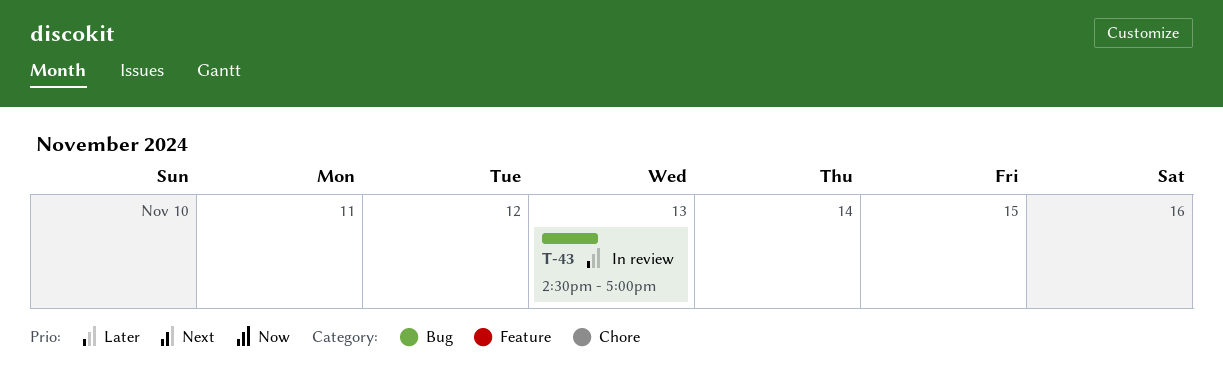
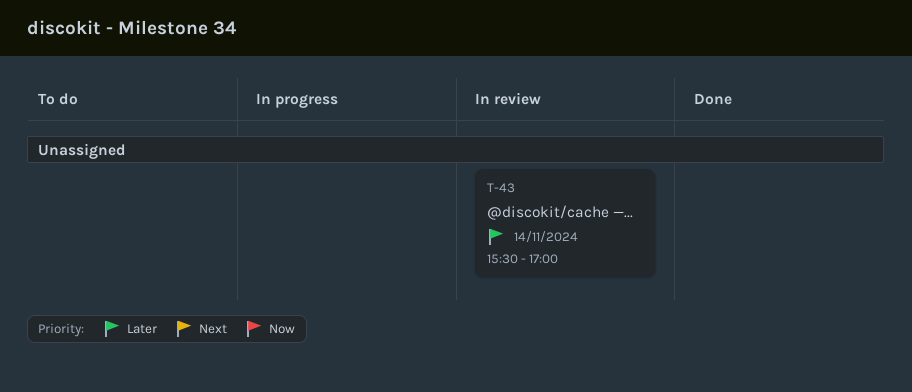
T-43, day: Nov 13 -> Nov 14
T-43, begins: 14:30 -> 15:30

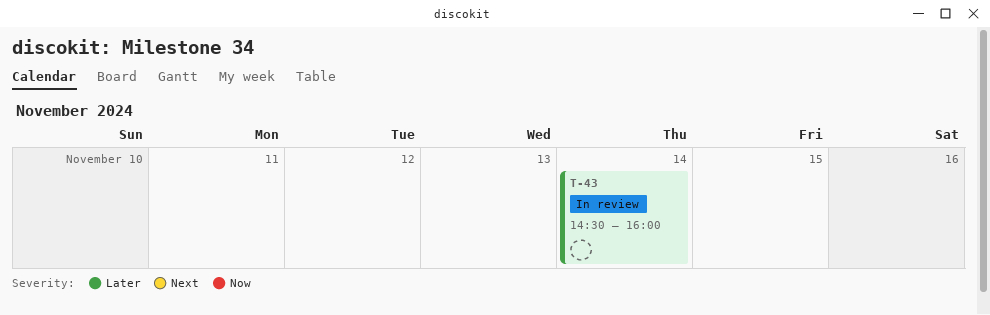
T-43, begins: 15:30 -> 14:30
T-43, ends: 17:00 -> 16:00

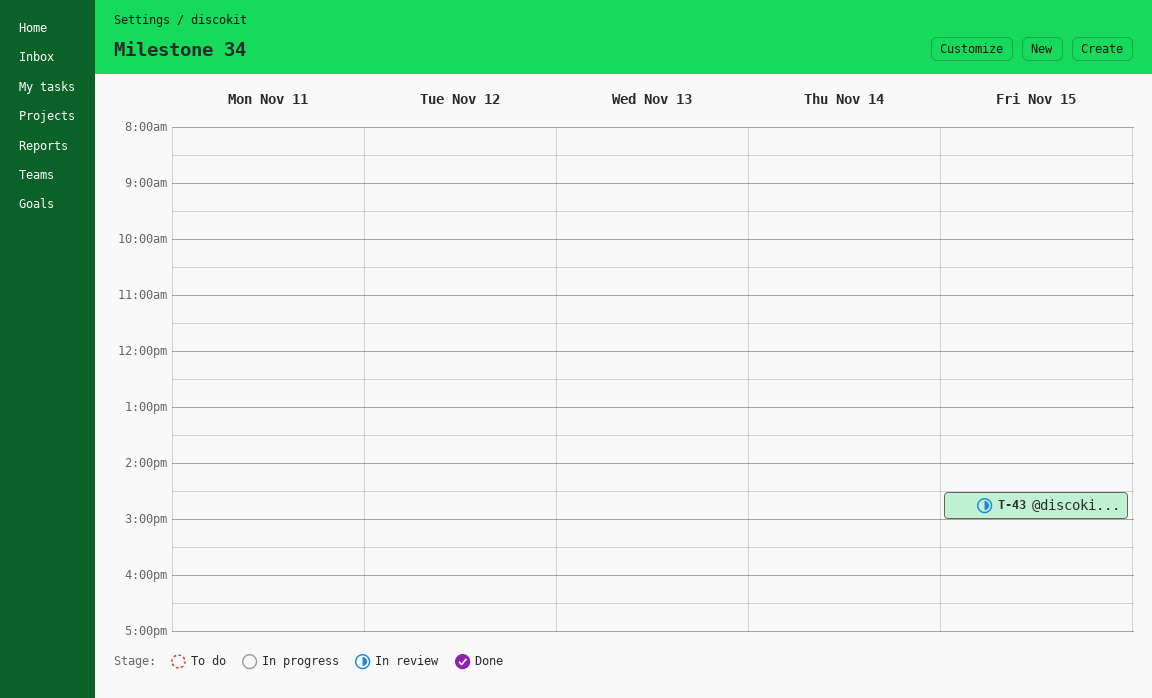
T-43, day: Nov 14 -> Nov 15
T-43, ends: 16:00 -> 15:00

